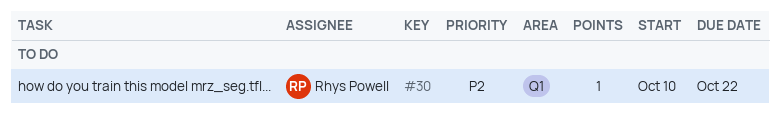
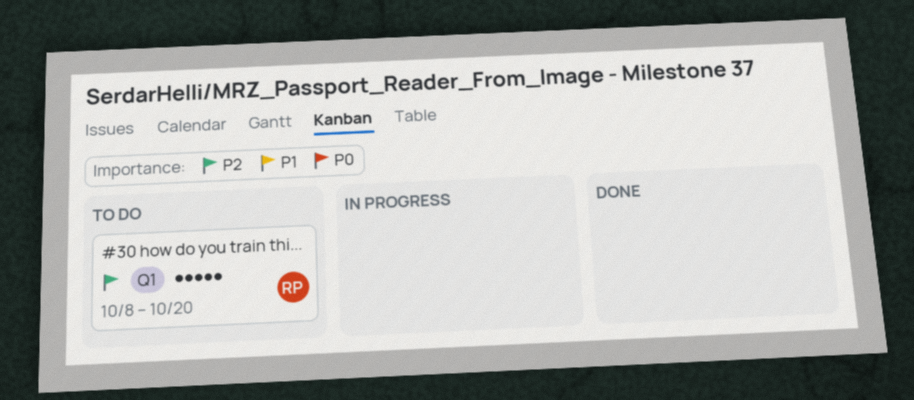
#30, estimate: 1 -> 5
#30, start: Oct 10 -> Oct 8
#30, due: Oct 22 -> Oct 20

